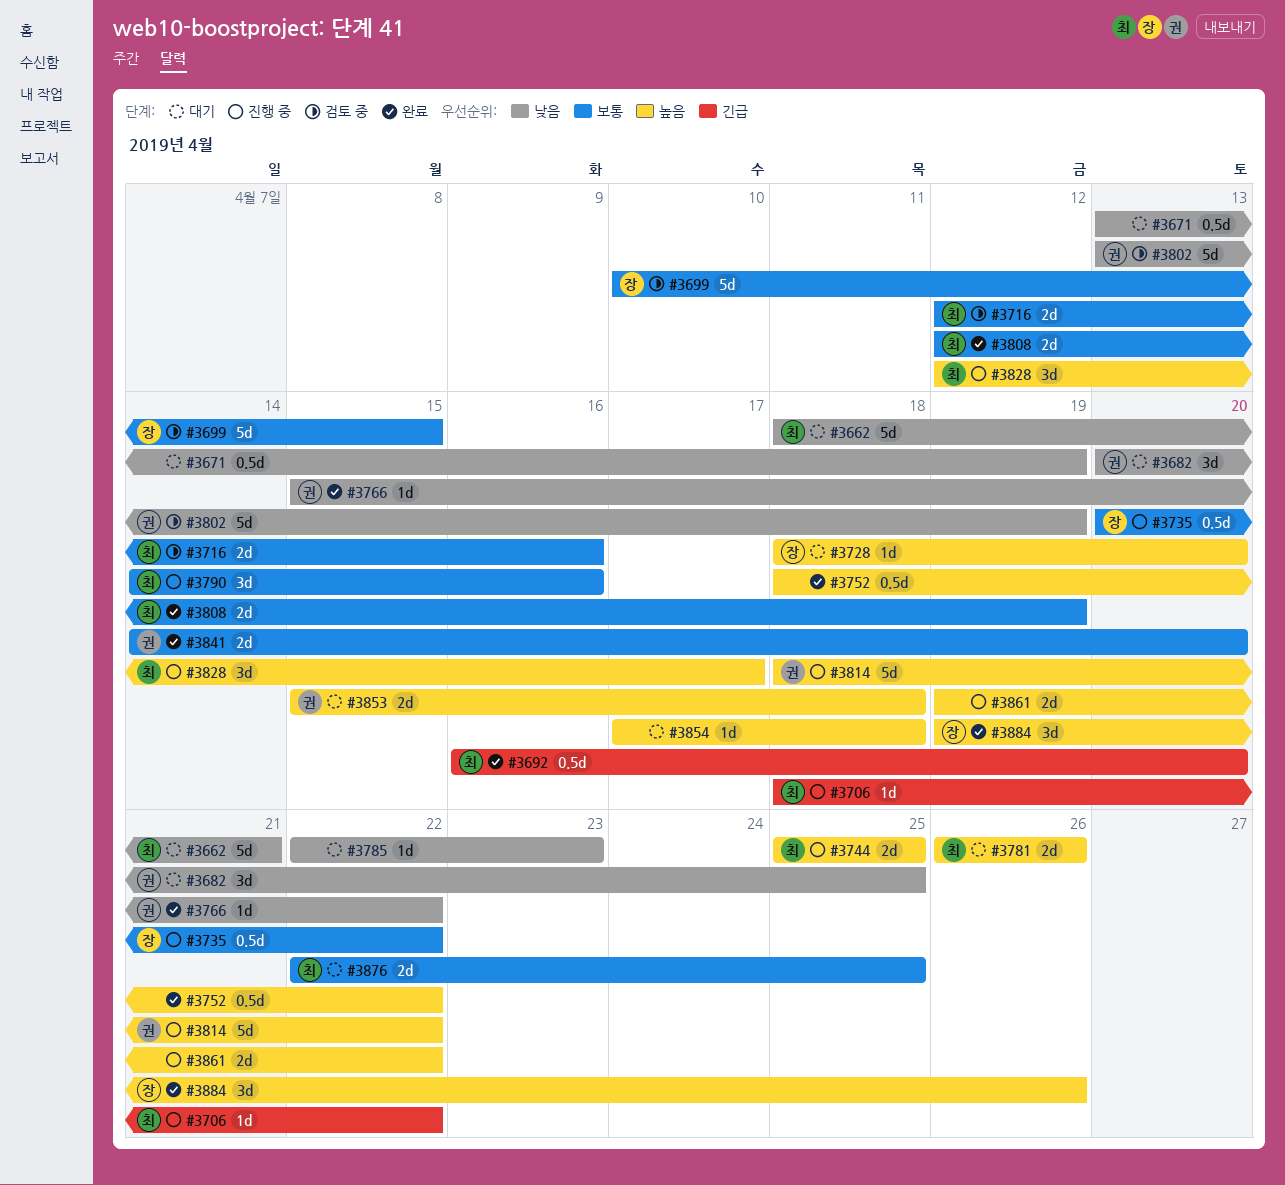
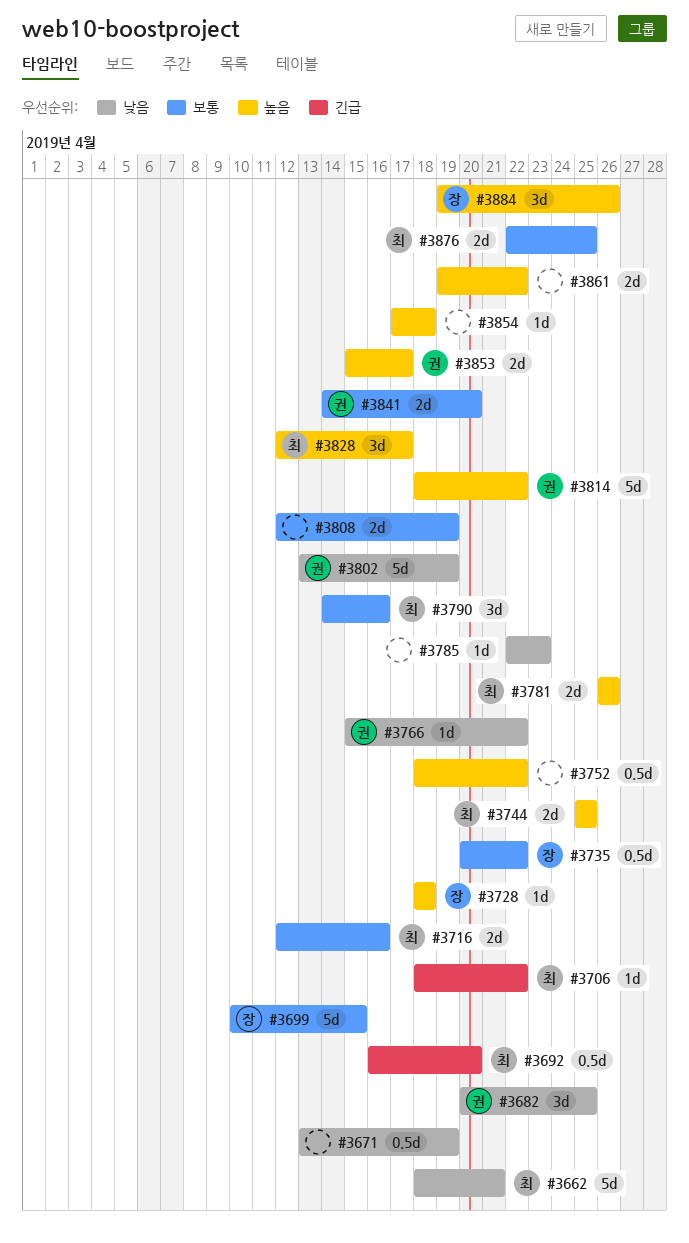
#3728, due: Apr 20 -> Apr 18
#3808, owner: 최 -> none
#3853, due: Apr 18 -> Apr 17

